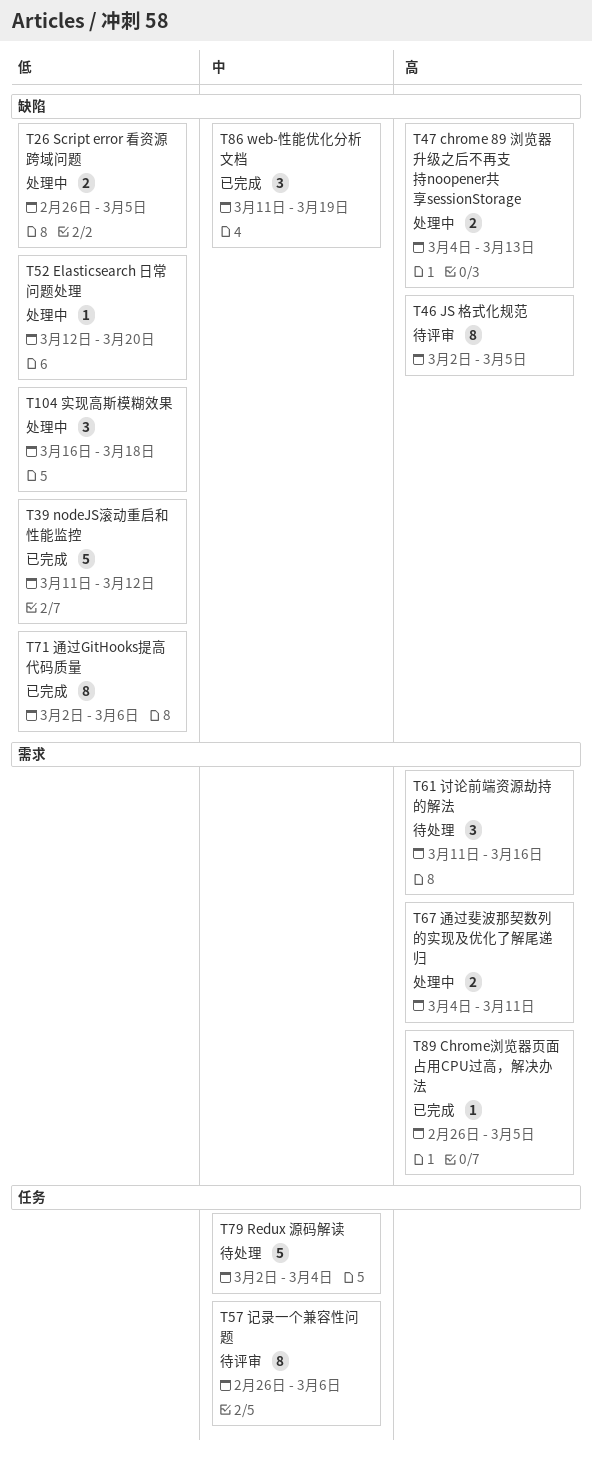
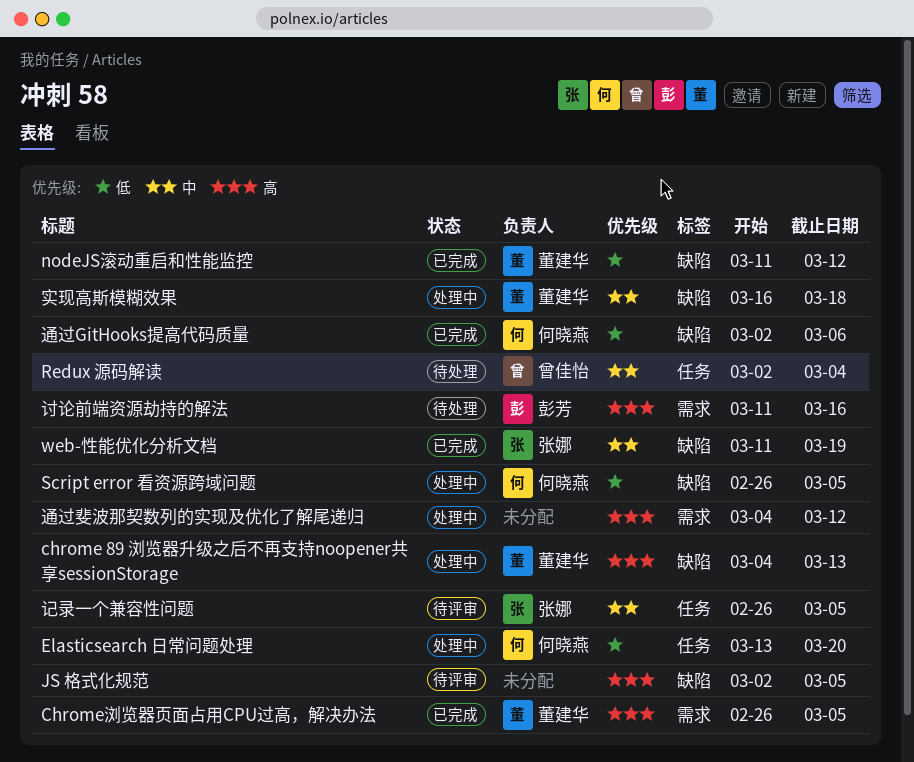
Elasticsearch 日常问题处理, label: 缺陷 -> 任务
Elasticsearch 日常问题处理, start: Mar 12 -> Mar 13
实现高斯模糊效果, priority: 低 -> 中
记录一个兼容性问题, due: Mar 6 -> Mar 5
通过斐波那契数列的实现及优化了解尾递归, due: Mar 11 -> Mar 12

